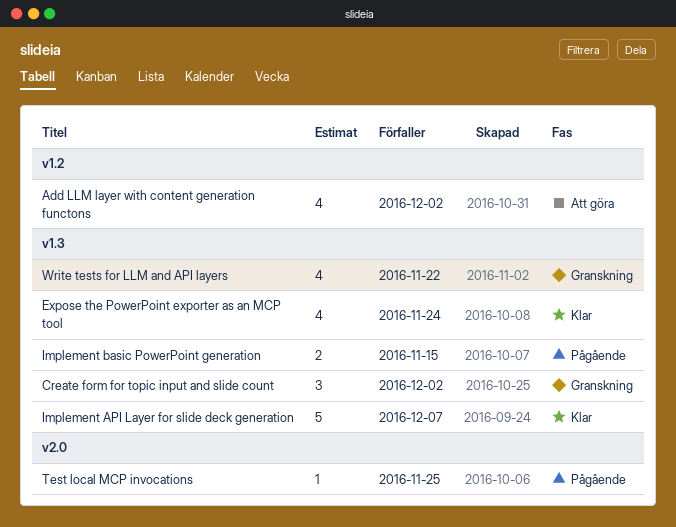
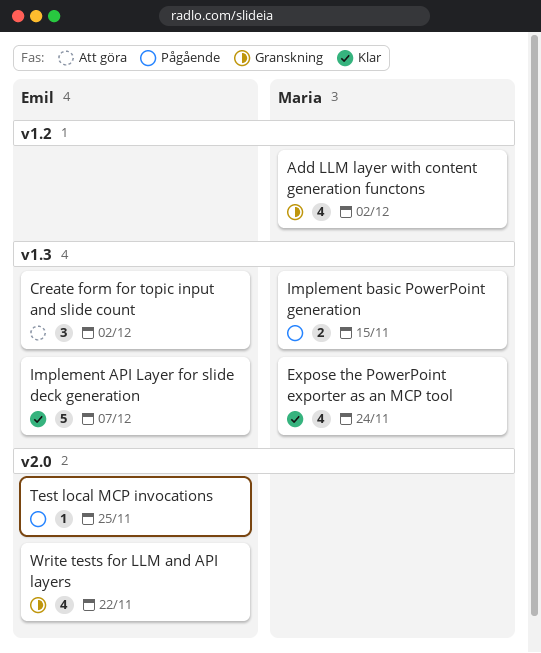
Add LLM layer with content generation functons, status: Att göra -> Granskning
Create form for topic input and slide count, status: Granskning -> Att göra
Write tests for LLM and API layers, label: v1.3 -> v2.0

